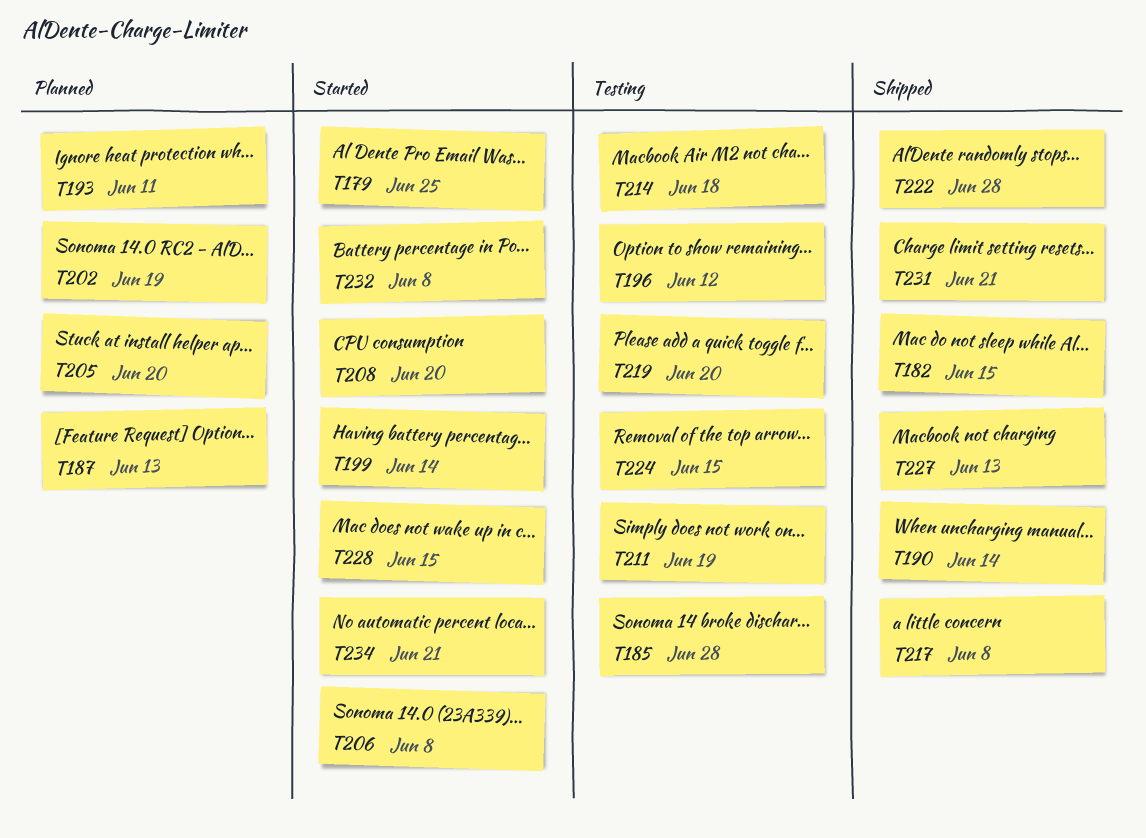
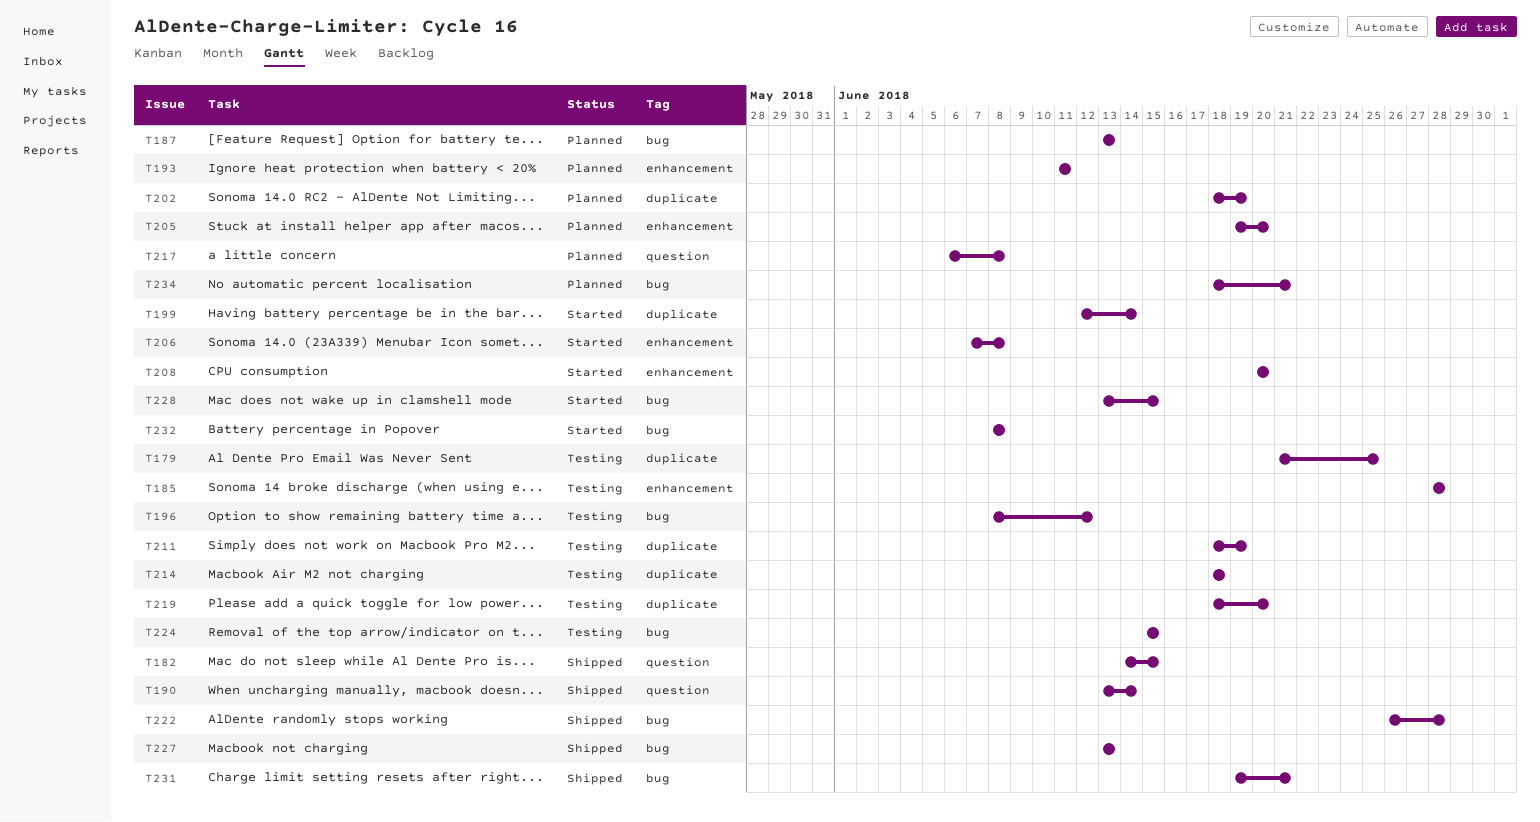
T179, status: Started -> Testing
T217, status: Shipped -> Planned
T234, status: Started -> Planned

